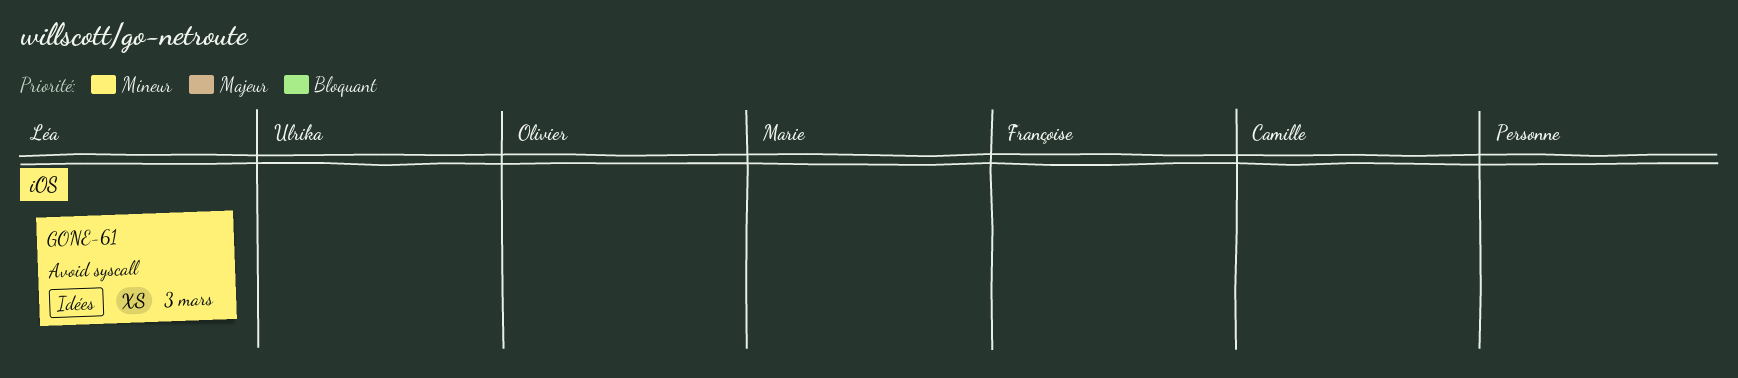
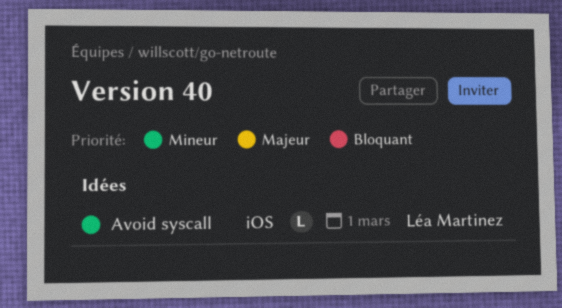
Avoid syscall, estimate: XS -> L
Avoid syscall, due: Mar 3 -> Mar 1

